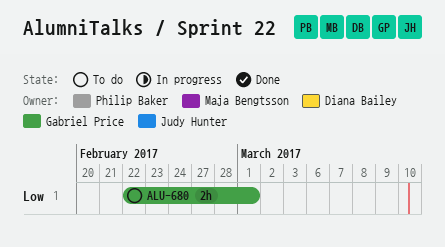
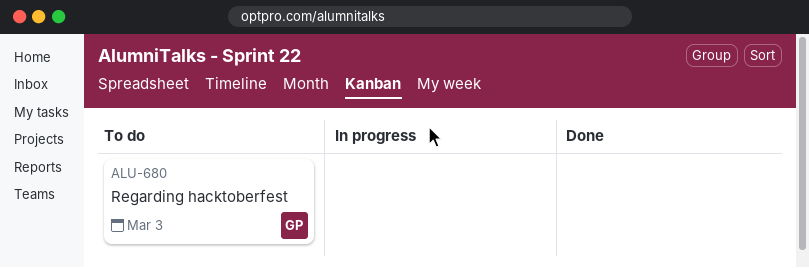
ALU-680, due: Mar 1 -> Mar 3

